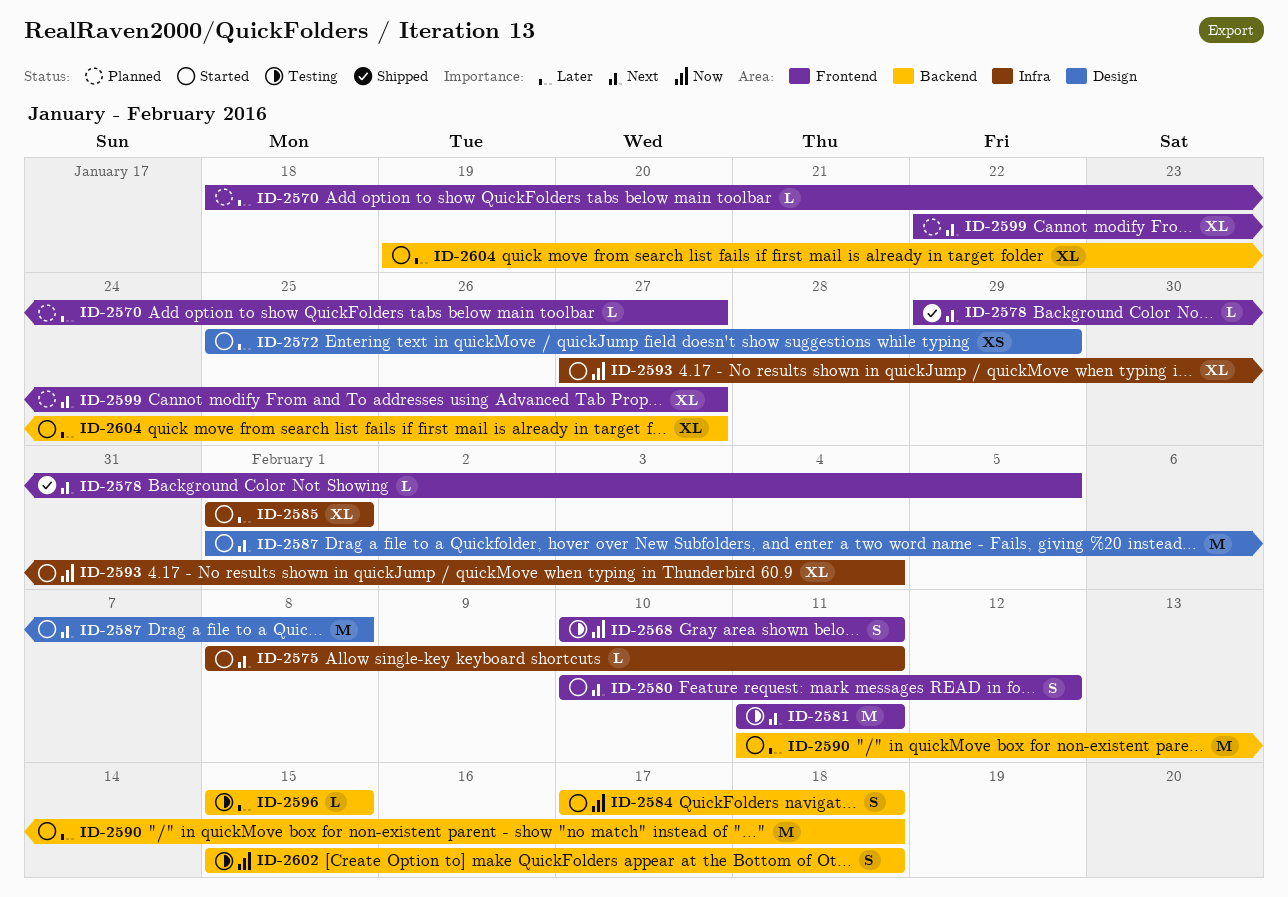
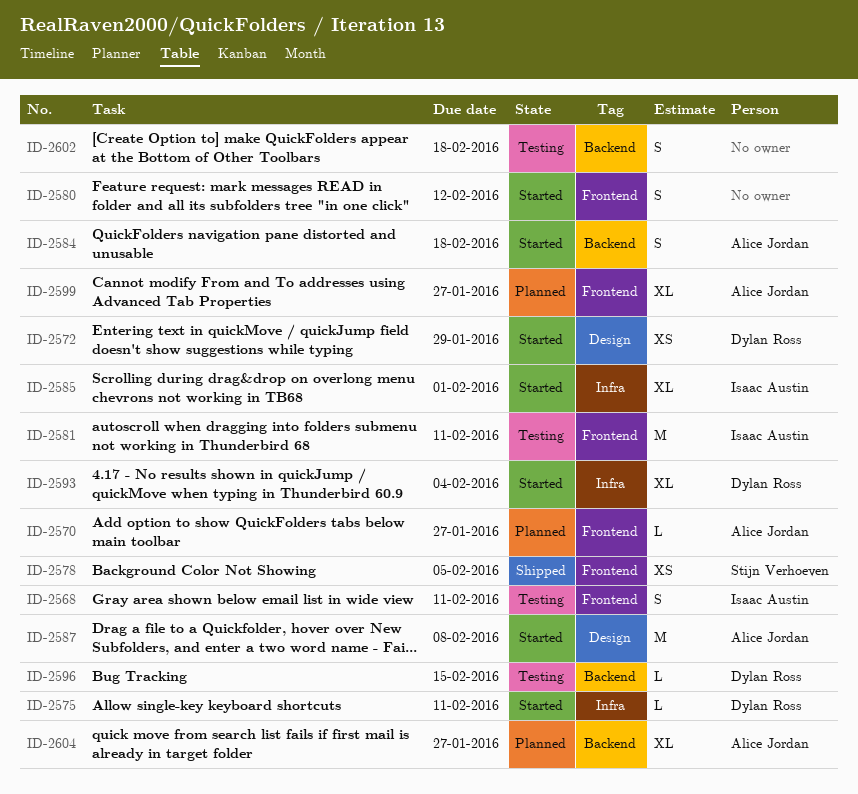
ID-2578, estimate: L -> XS
ID-2590: present -> none
ID-2604, status: Started -> Planned

